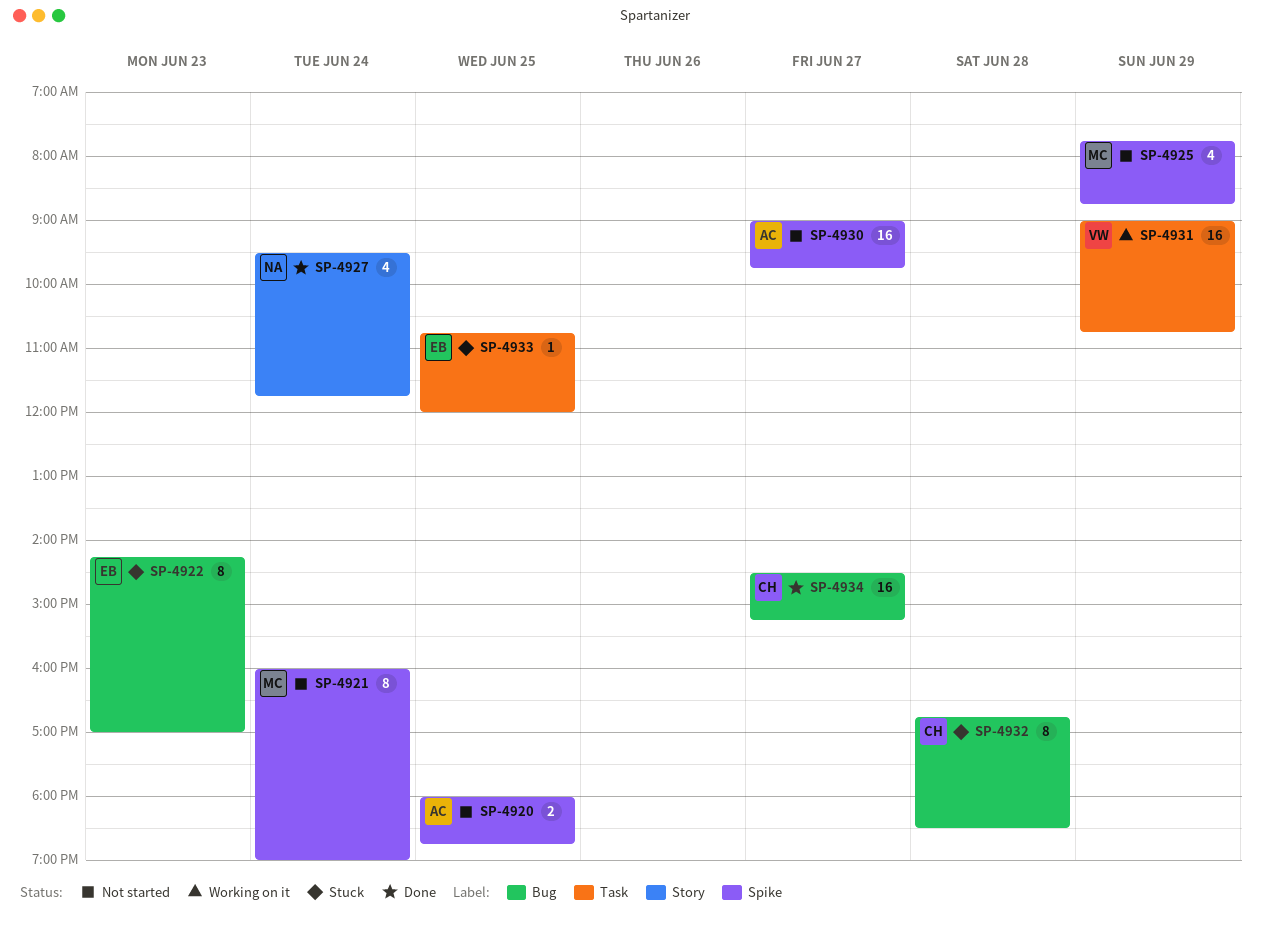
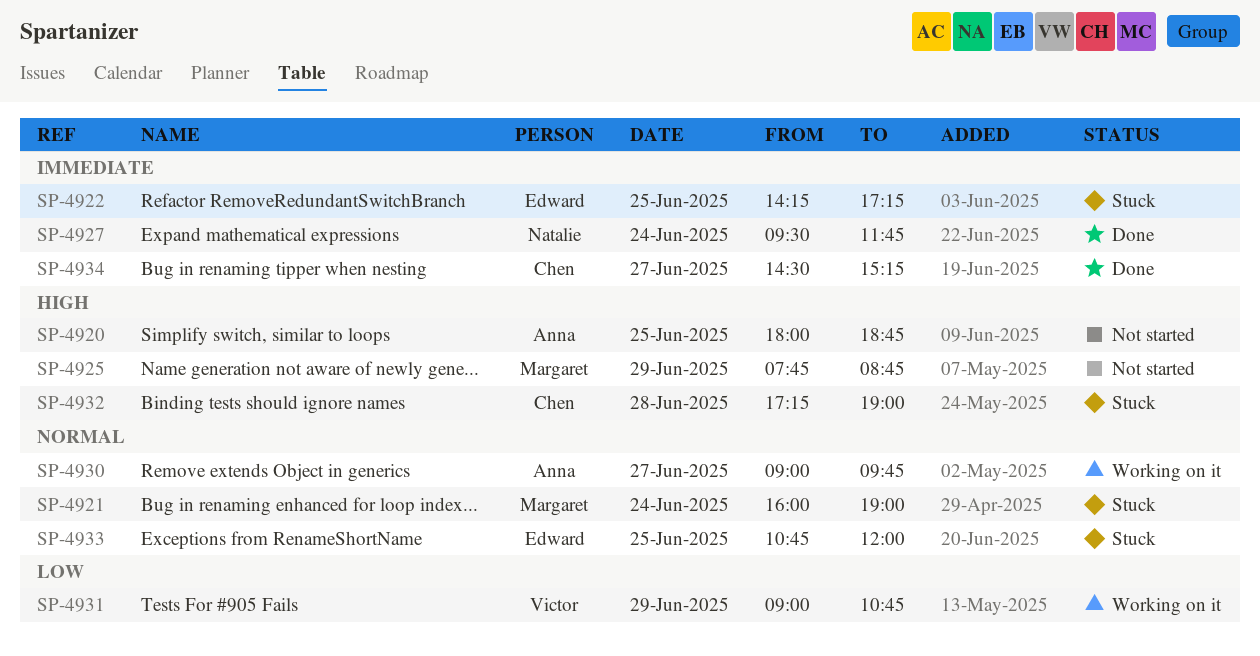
SP-4921, status: Not started -> Stuck
SP-4922, day: Jun 23 -> Jun 25
SP-4922, ends: 17:00 -> 17:15
SP-4930, status: Not started -> Working on it
SP-4932, begins: 16:45 -> 17:15
SP-4932, ends: 18:30 -> 19:00

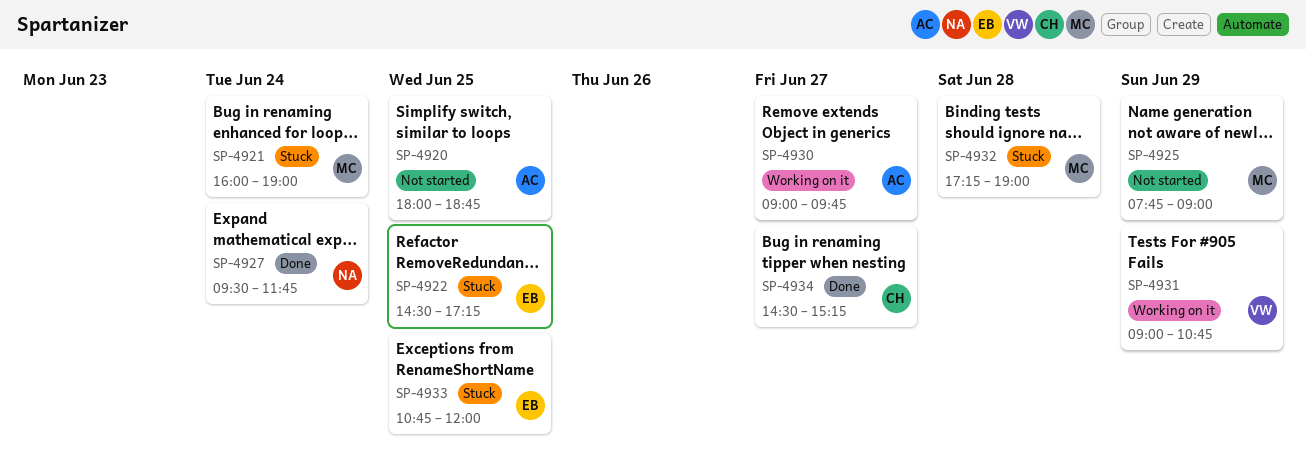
SP-4922, begins: 14:15 -> 14:30
SP-4925, ends: 08:45 -> 09:00
SP-4932, owner: Chen -> Margaret

